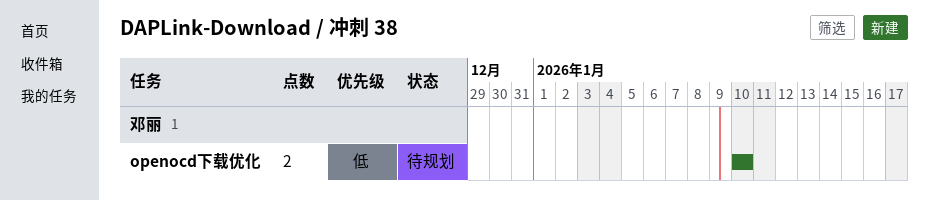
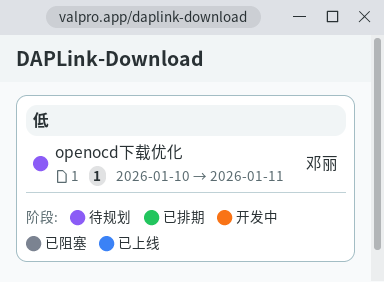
openocd下载优化, estimate: 2 -> 1
openocd下载优化, due: Jan 10 -> Jan 11

